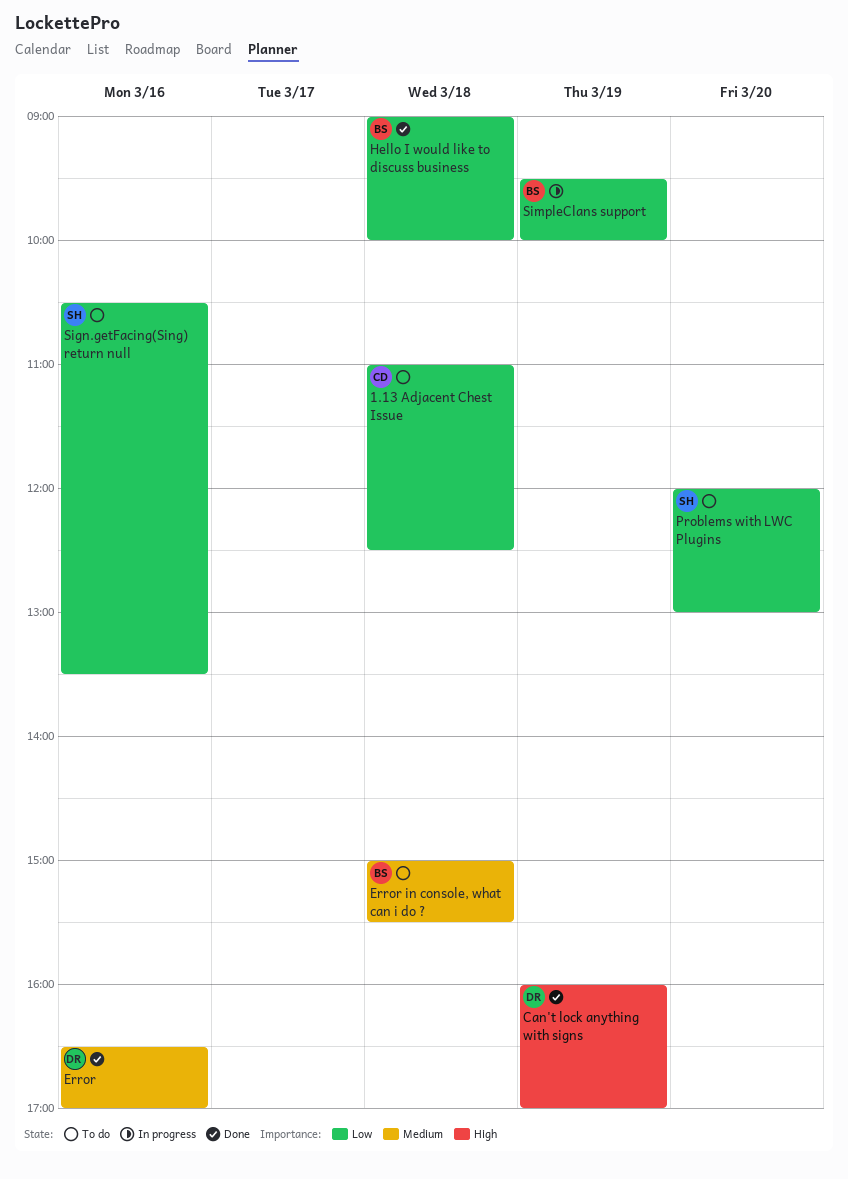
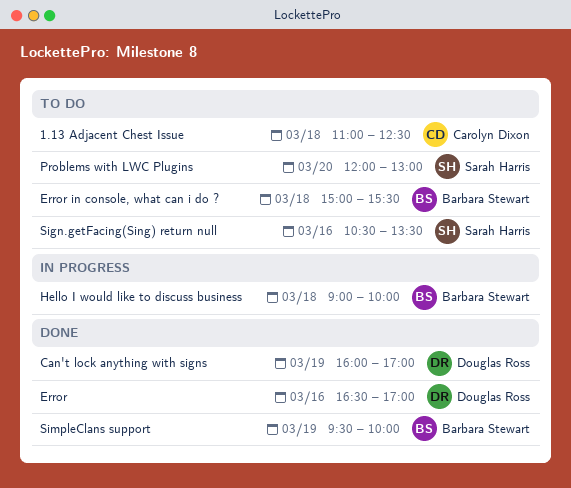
Hello I would like to discuss business, status: Done -> In progress
SimpleClans support, status: In progress -> Done

